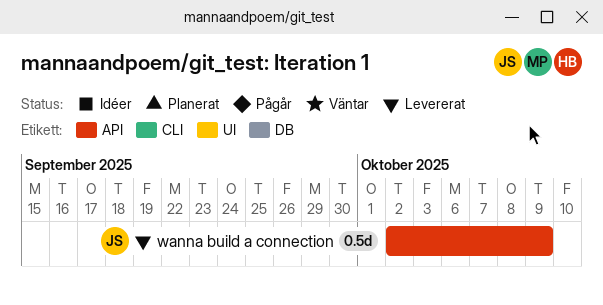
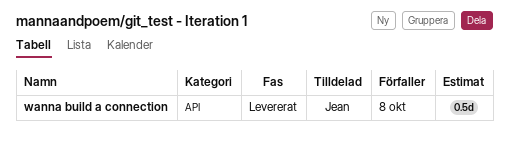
wanna build a connection, due: Oct 9 -> Oct 8

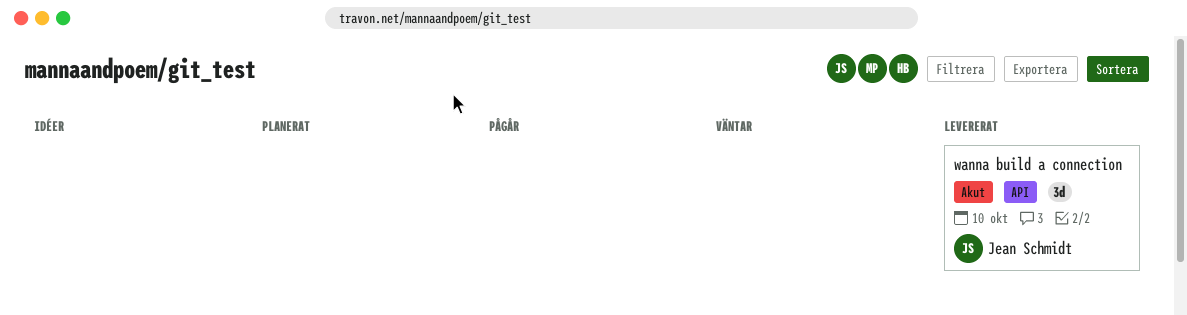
wanna build a connection, estimate: 0.5d -> 3d
wanna build a connection, due: Oct 8 -> Oct 10

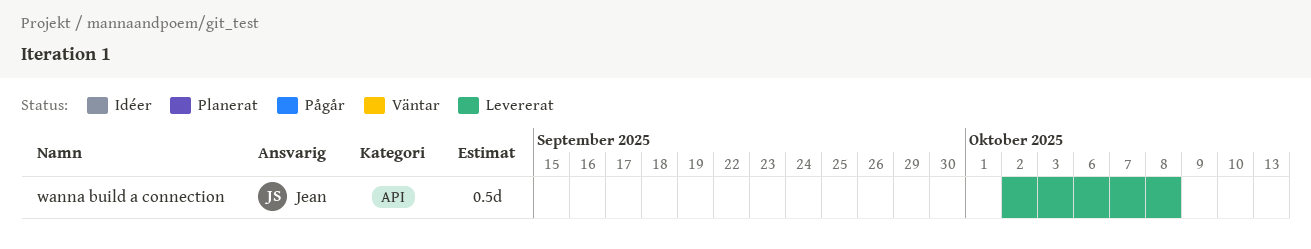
wanna build a connection, estimate: 3d -> 0.5d
wanna build a connection, due: Oct 10 -> Oct 8

